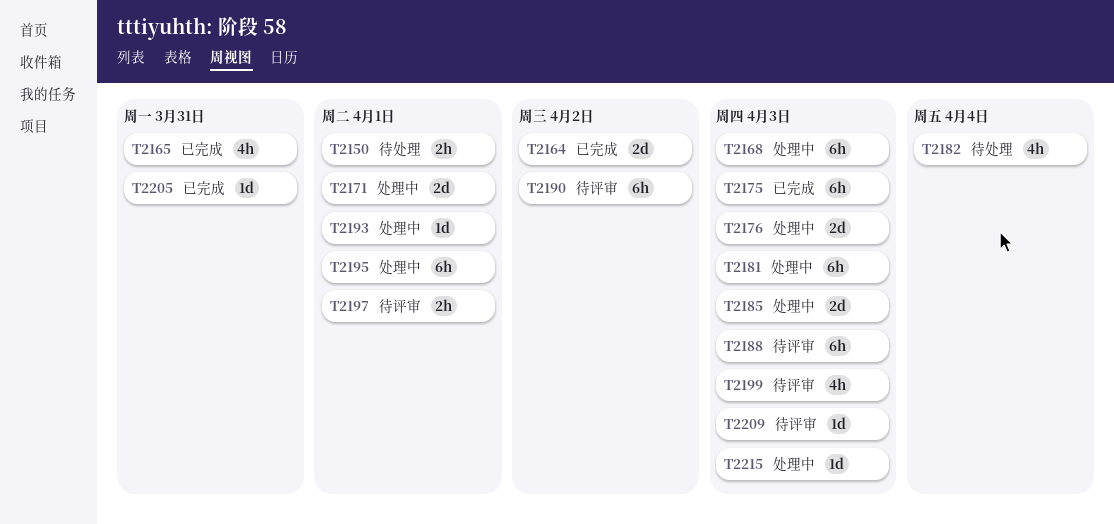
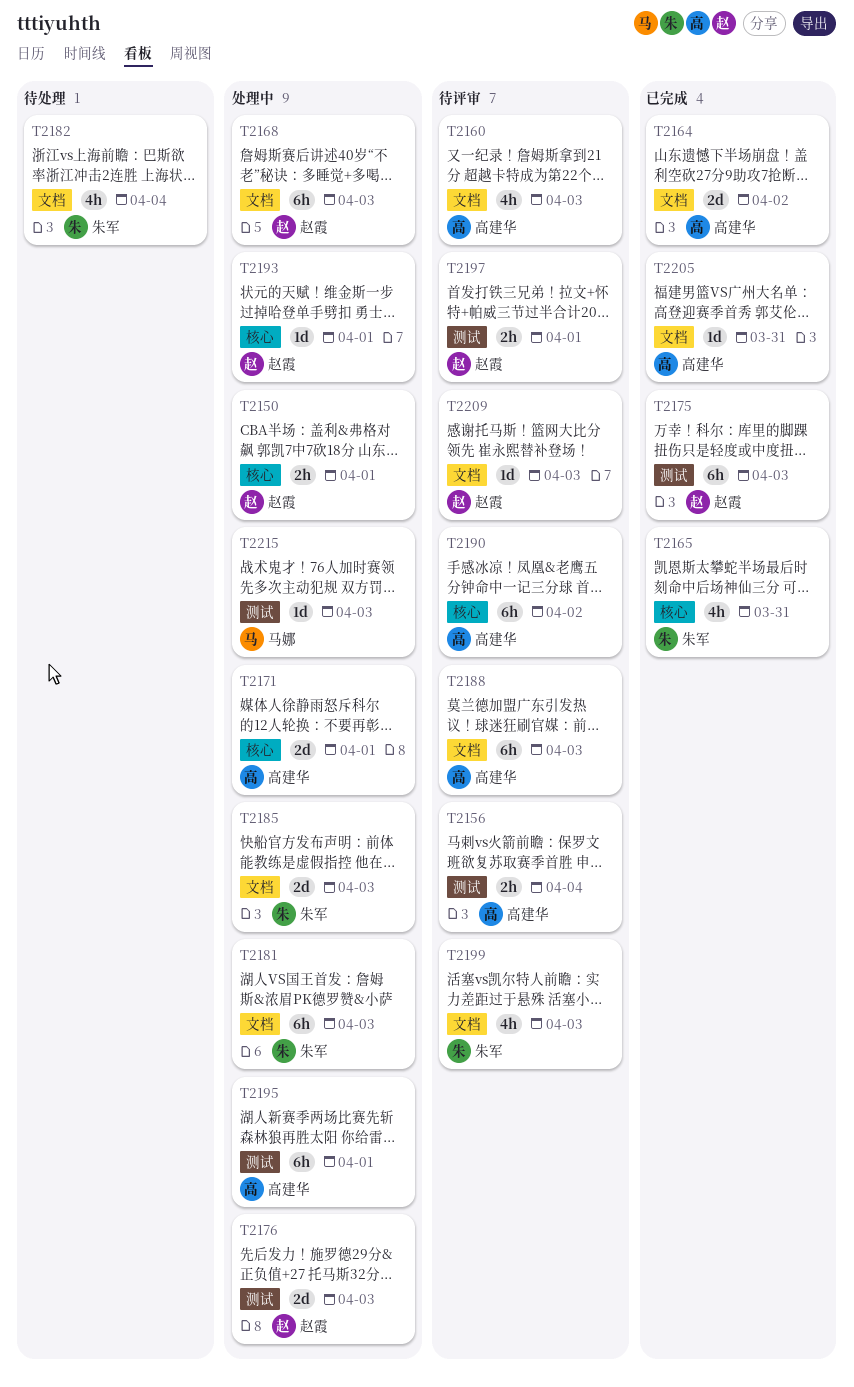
T2150, status: 待处理 -> 处理中
T2156: none -> present
T2160: none -> present

